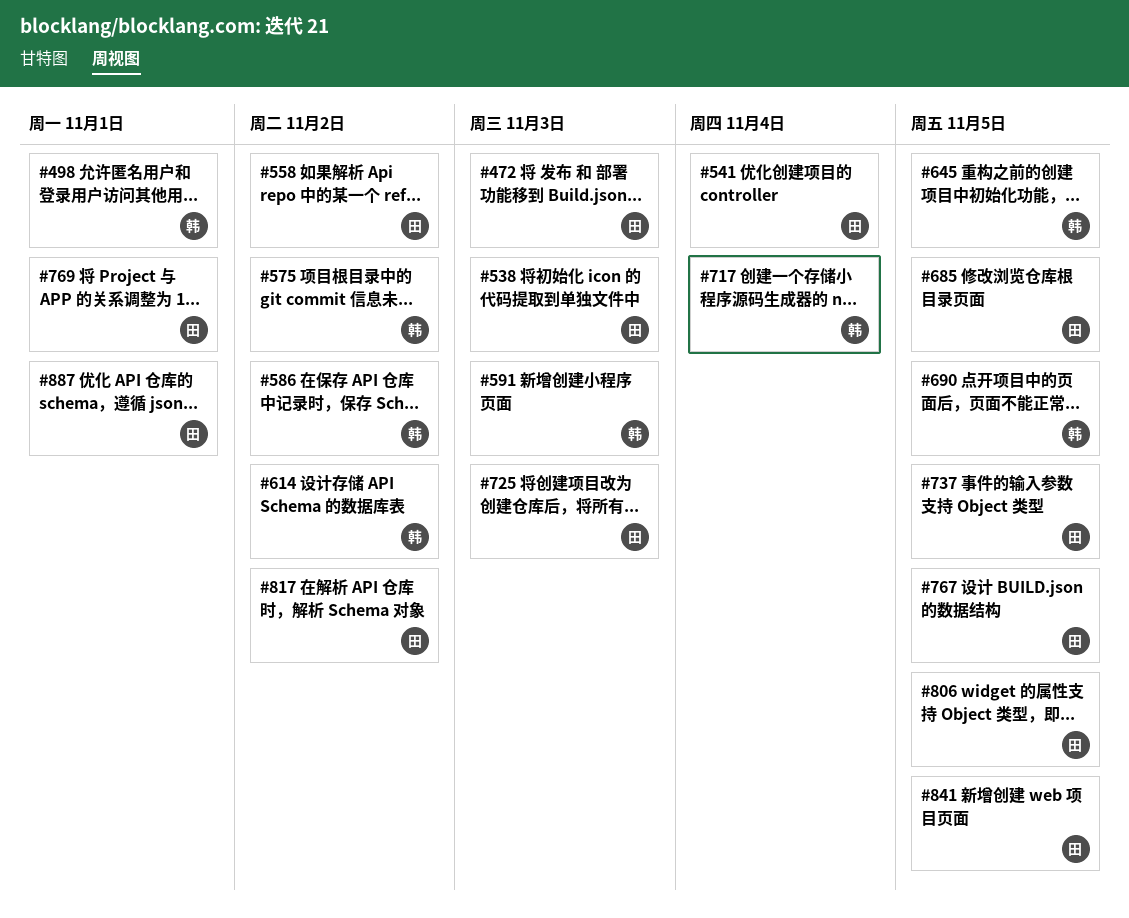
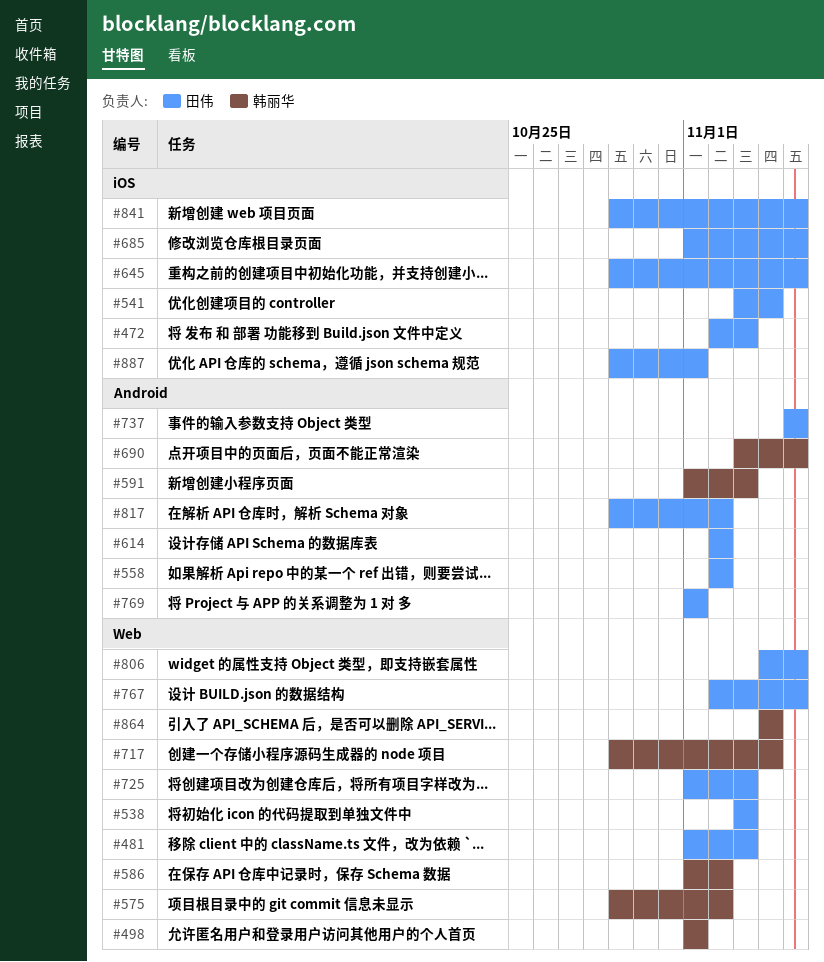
#481: none -> present
#614, owner: 韩丽华 -> 田伟
#645, owner: 韩丽华 -> 田伟
#864: none -> present

